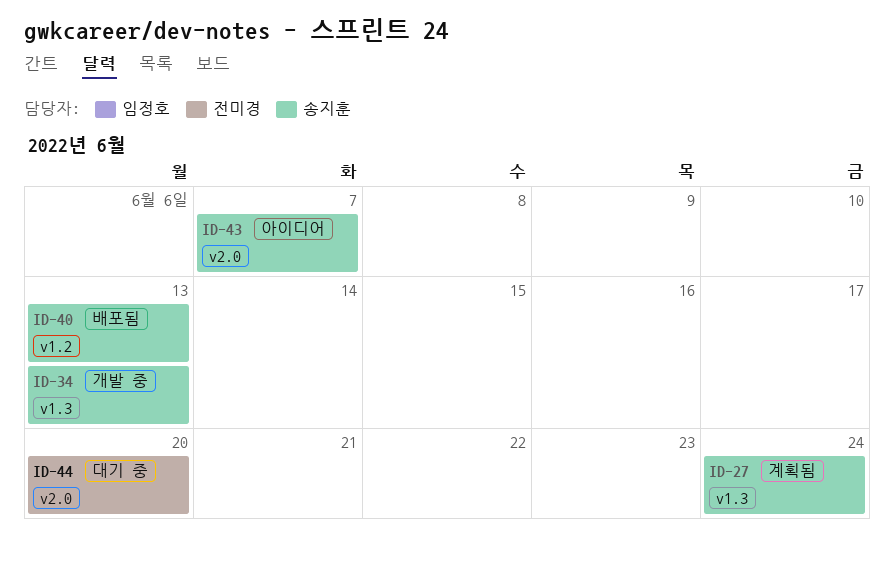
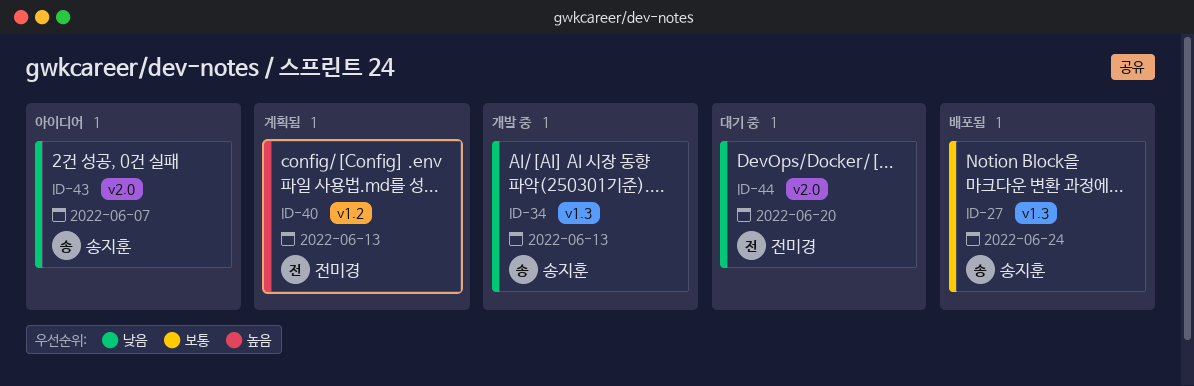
ID-27, status: 계획됨 -> 배포됨
ID-40, status: 배포됨 -> 계획됨
ID-40, owner: 송지훈 -> 전미경

